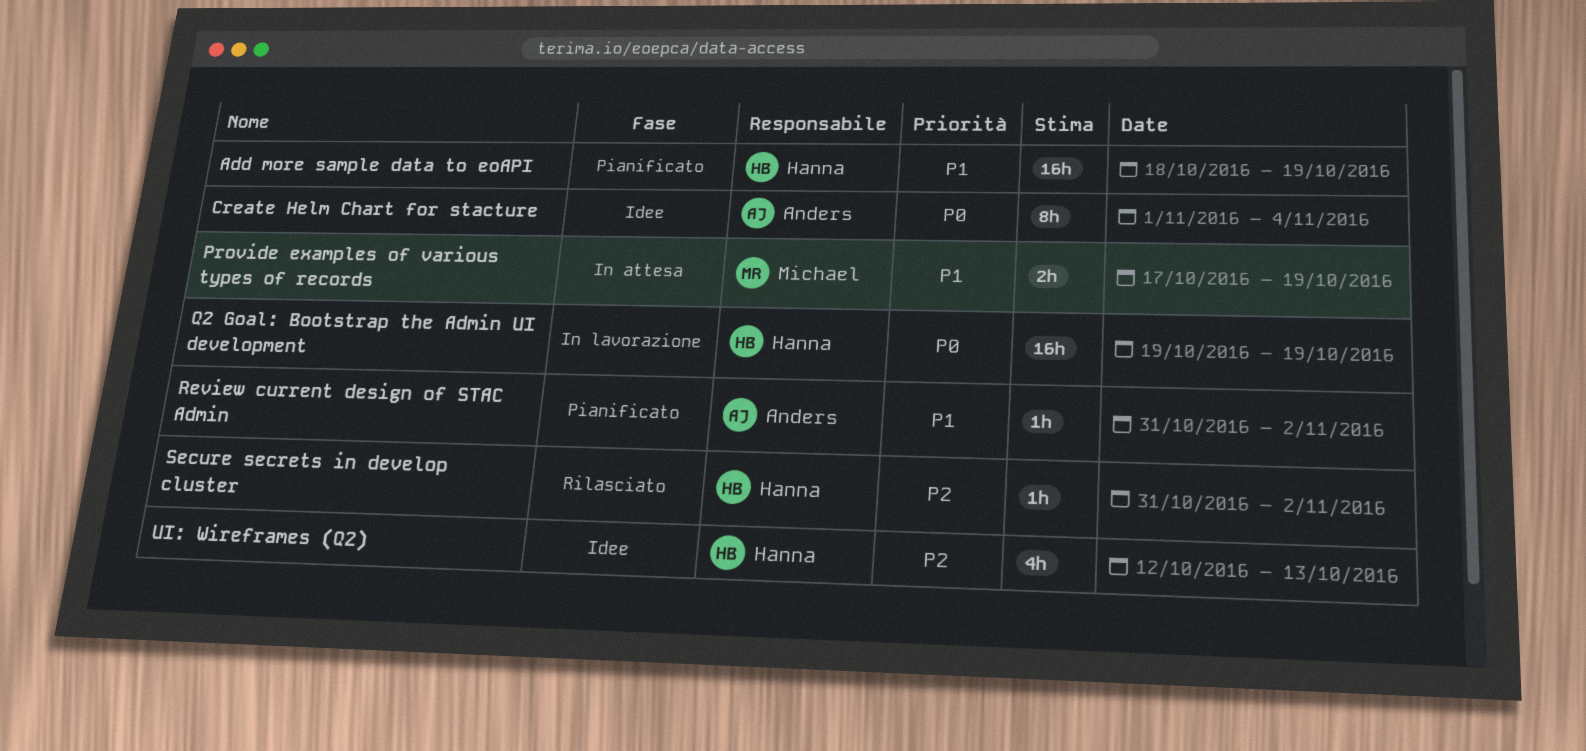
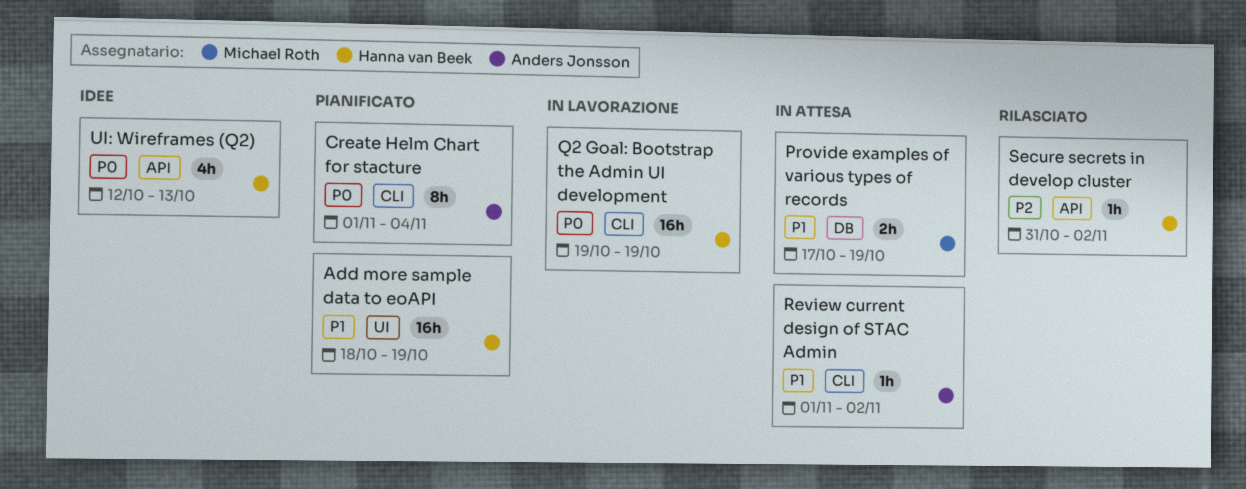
Create Helm Chart for stacture, status: Idee -> Pianificato
Review current design of STAC Admin, status: Pianificato -> In attesa
Review current design of STAC Admin, start: Oct 31 -> Nov 1
UI: Wireframes (Q2), priority: P2 -> P0

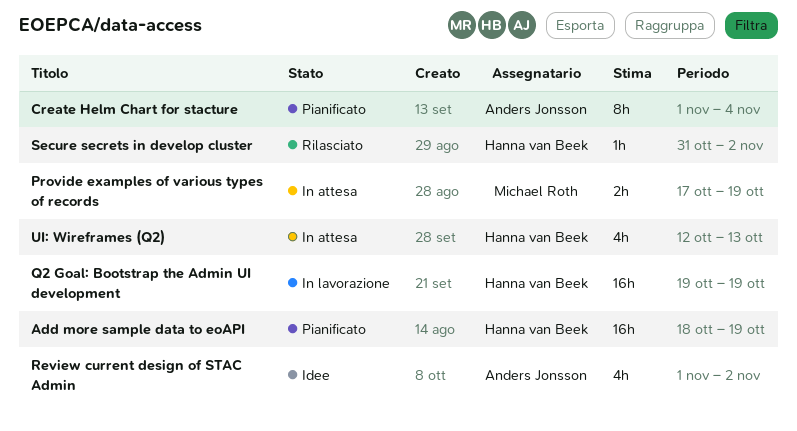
Review current design of STAC Admin, status: In attesa -> Idee
Review current design of STAC Admin, estimate: 1h -> 4h
UI: Wireframes (Q2), status: Idee -> In attesa

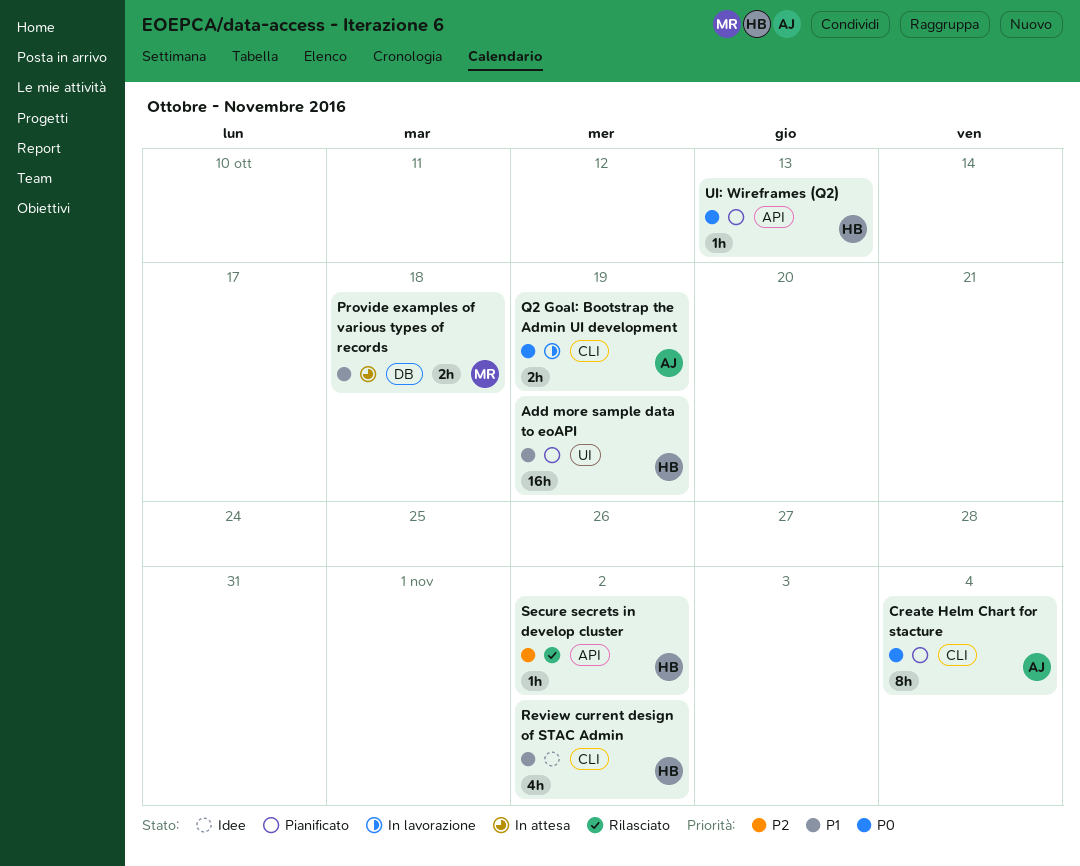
Provide examples of various types of records, due: Oct 19 -> Oct 18
Q2 Goal: Bootstrap the Admin UI development, owner: Hanna van Beek -> Anders Jonsson
Q2 Goal: Bootstrap the Admin UI development, estimate: 16h -> 2h
Review current design of STAC Admin, owner: Anders Jonsson -> Hanna van Beek
UI: Wireframes (Q2), status: In attesa -> Pianificato
UI: Wireframes (Q2), estimate: 4h -> 1h

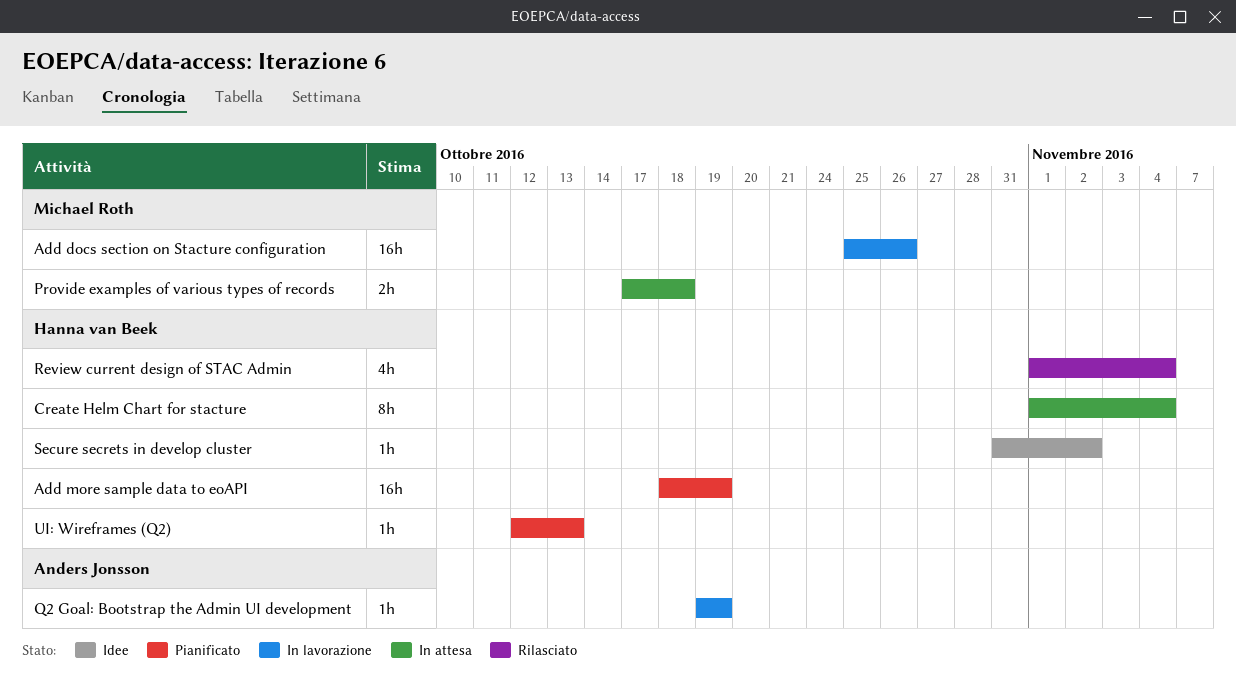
Add docs section on Stacture configuration: none -> present
Create Helm Chart for stacture, status: Pianificato -> In attesa
Create Helm Chart for stacture, owner: Anders Jonsson -> Hanna van Beek
Q2 Goal: Bootstrap the Admin UI development, estimate: 2h -> 1h
Review current design of STAC Admin, status: Idee -> Rilasciato
Review current design of STAC Admin, due: Nov 2 -> Nov 4
Secure secrets in develop cluster, status: Rilasciato -> Idee

